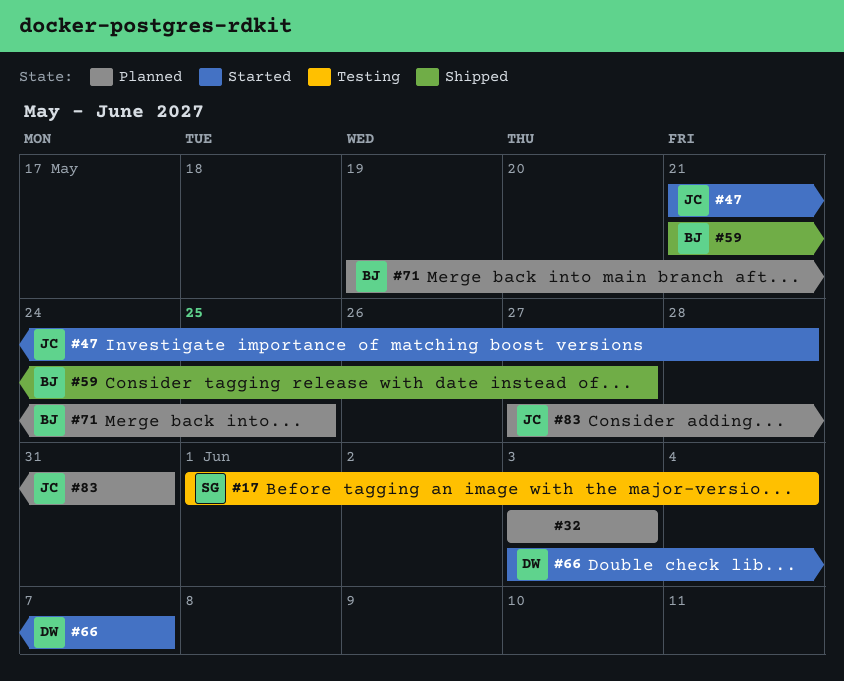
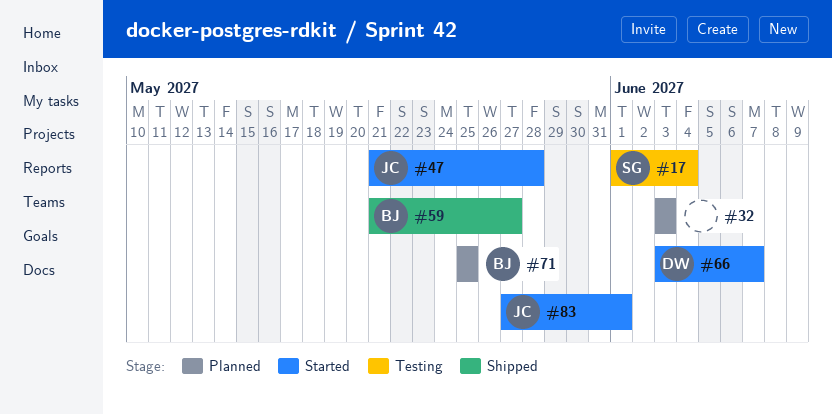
#71, start: May 19 -> May 25
#83, status: Planned -> Started
#83, due: May 31 -> Jun 1

